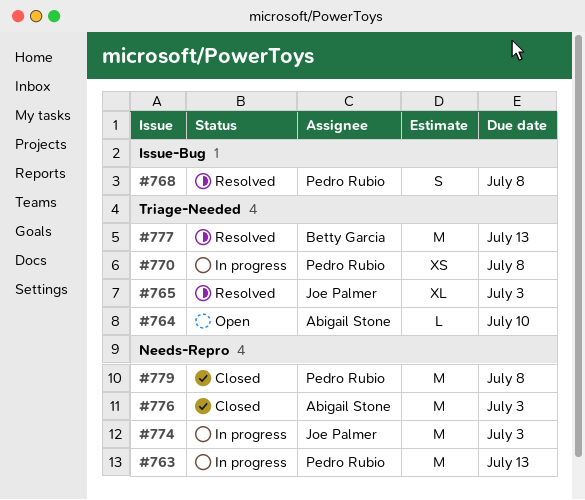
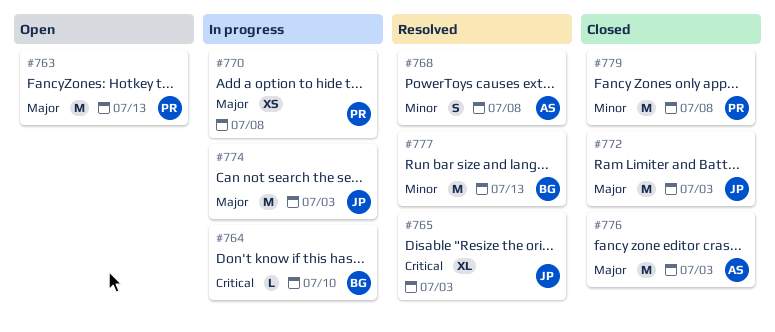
#763, status: In progress -> Open
#764, status: Open -> In progress
#764, owner: Abigail Stone -> Betty Garcia
#768, owner: Pedro Rubio -> Abigail Stone
#772: none -> present

